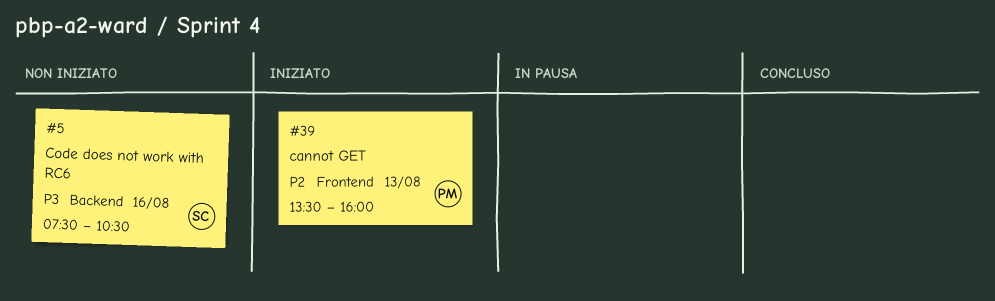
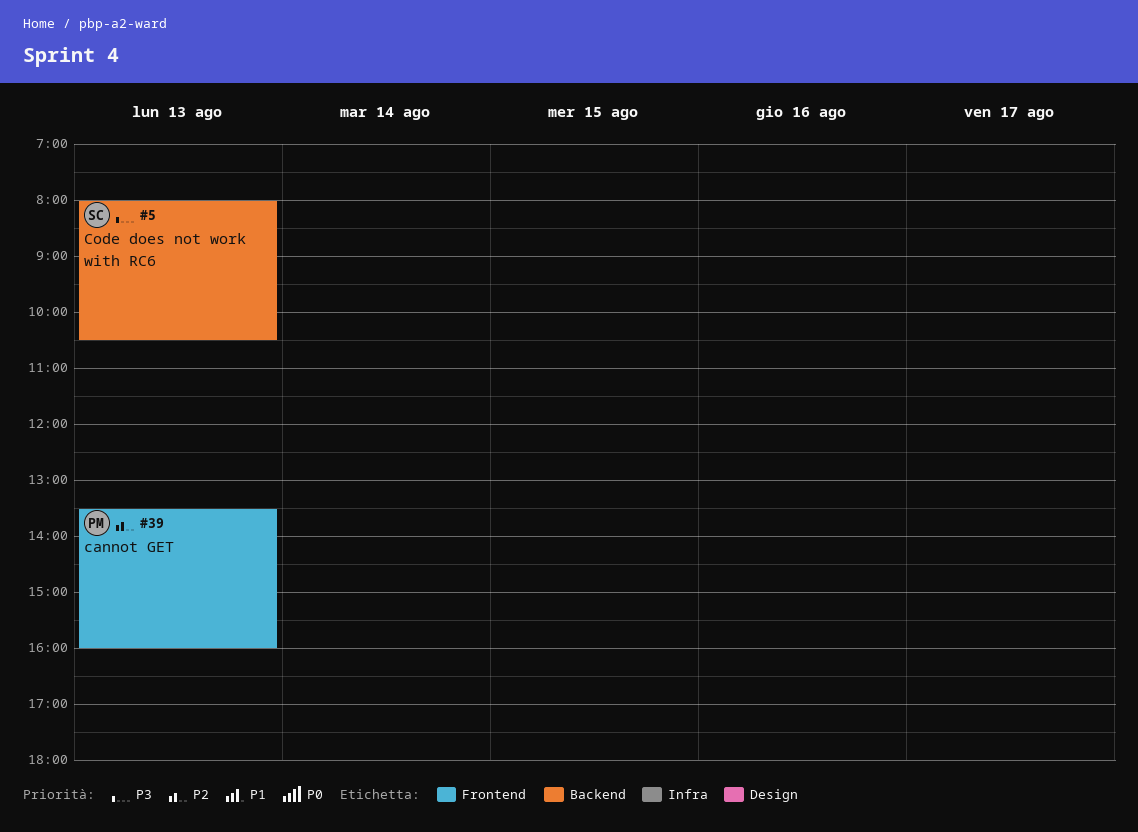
#5, day: Aug 16 -> Aug 13
#5, begins: 07:30 -> 08:00

